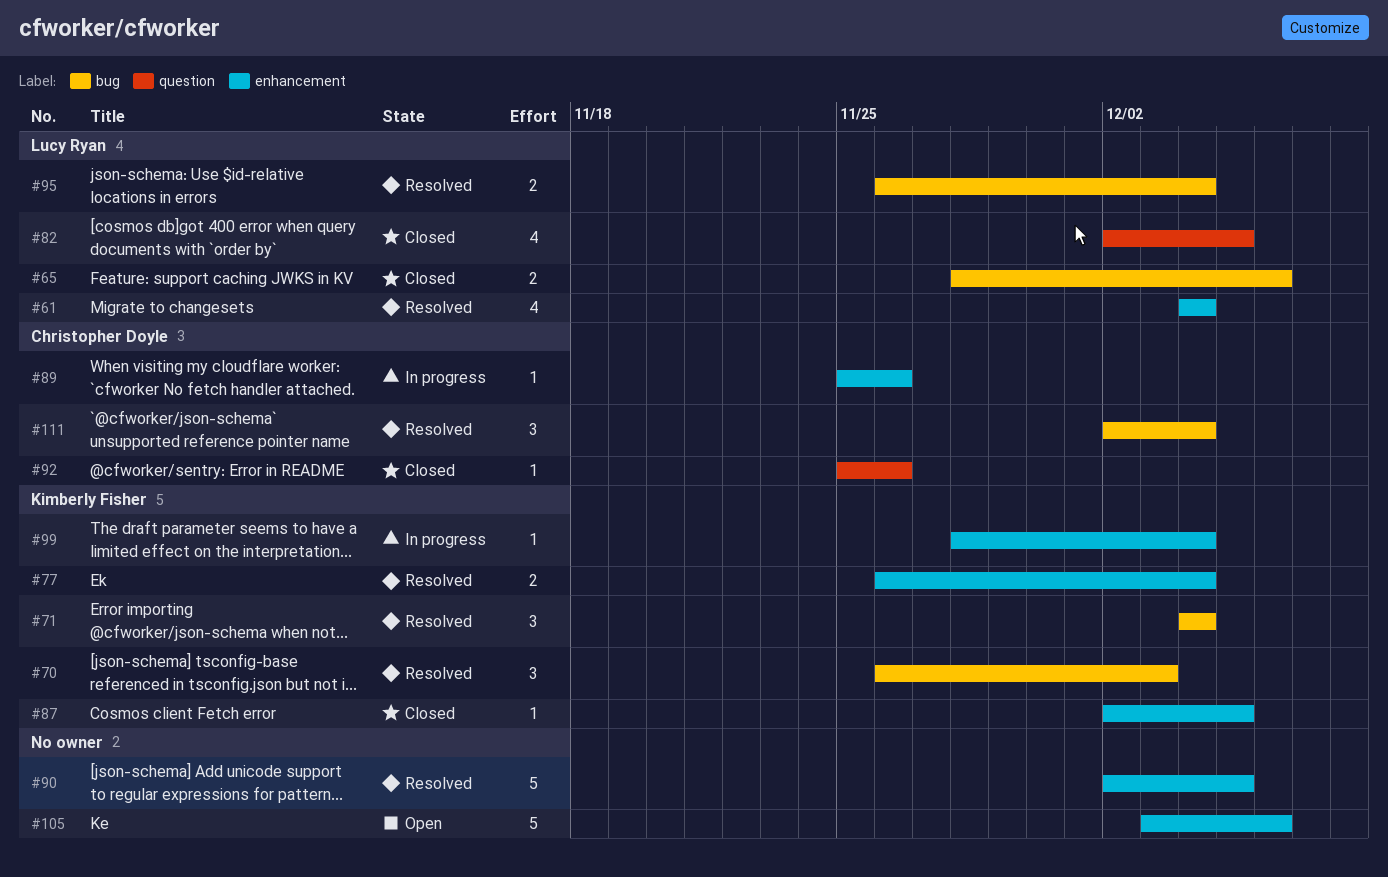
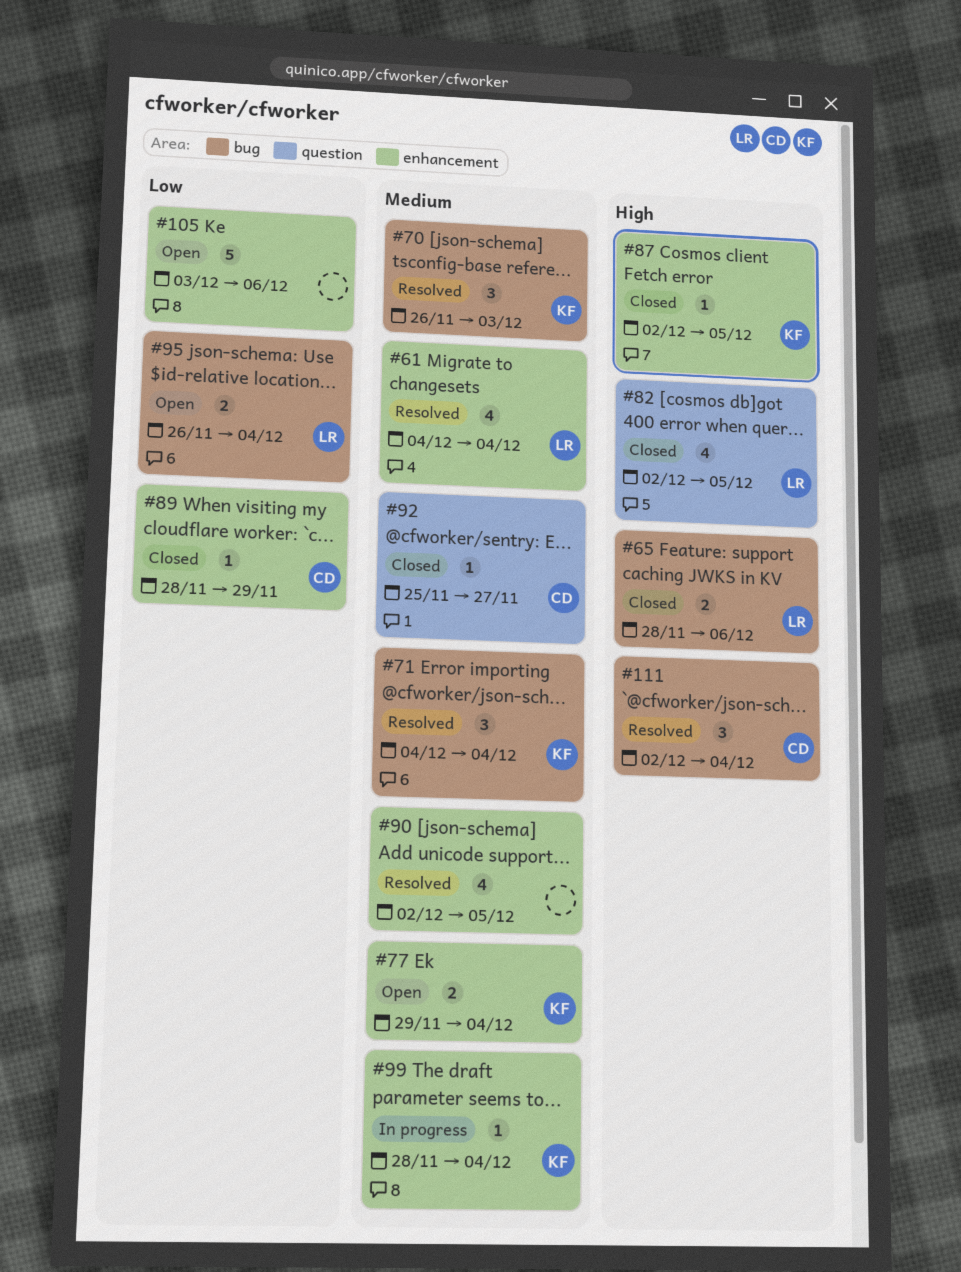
#77, status: Resolved -> Open
#77, start: Nov 26 -> Nov 29
#89, status: In progress -> Closed
#89, start: Nov 25 -> Nov 28
#89, due: Nov 26 -> Nov 29
#90, estimate: 5 -> 4
#92, due: Nov 26 -> Nov 27
#95, status: Resolved -> Open

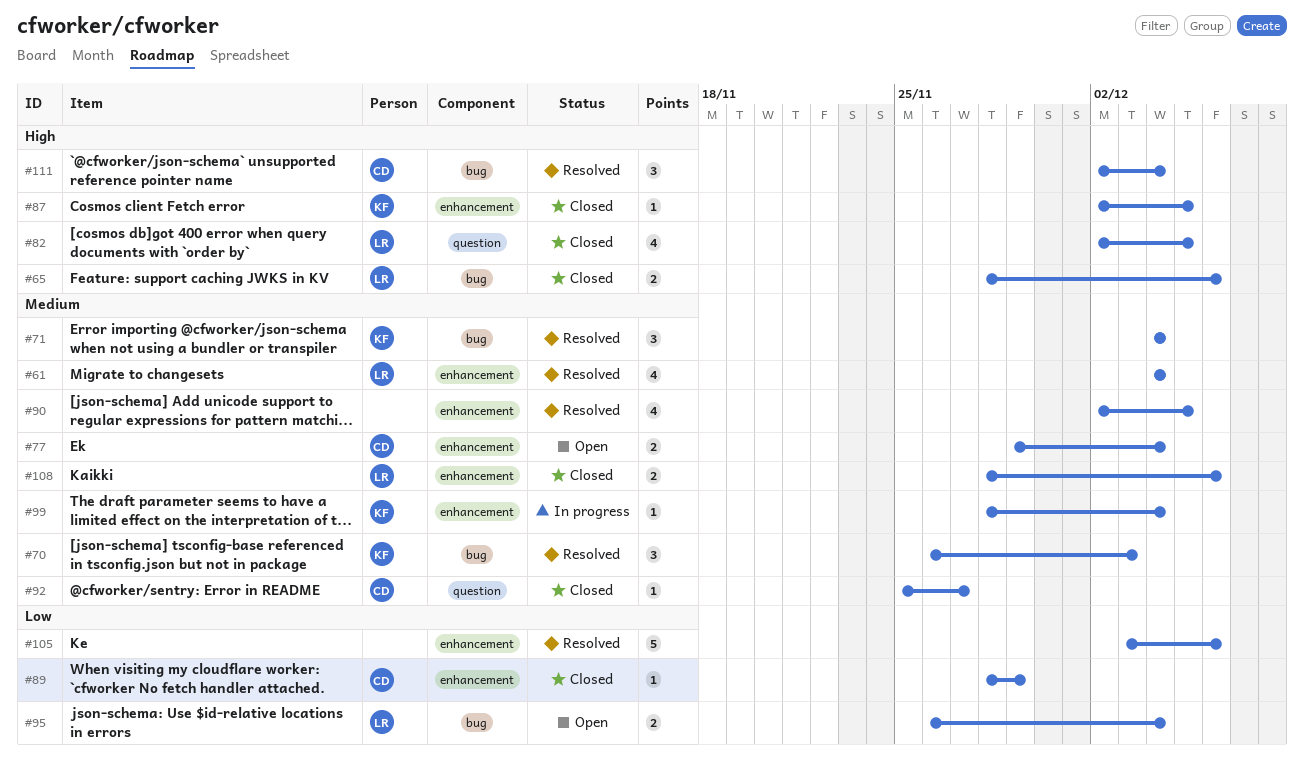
#77, owner: KF -> CD
#105, status: Open -> Resolved
#108: none -> present

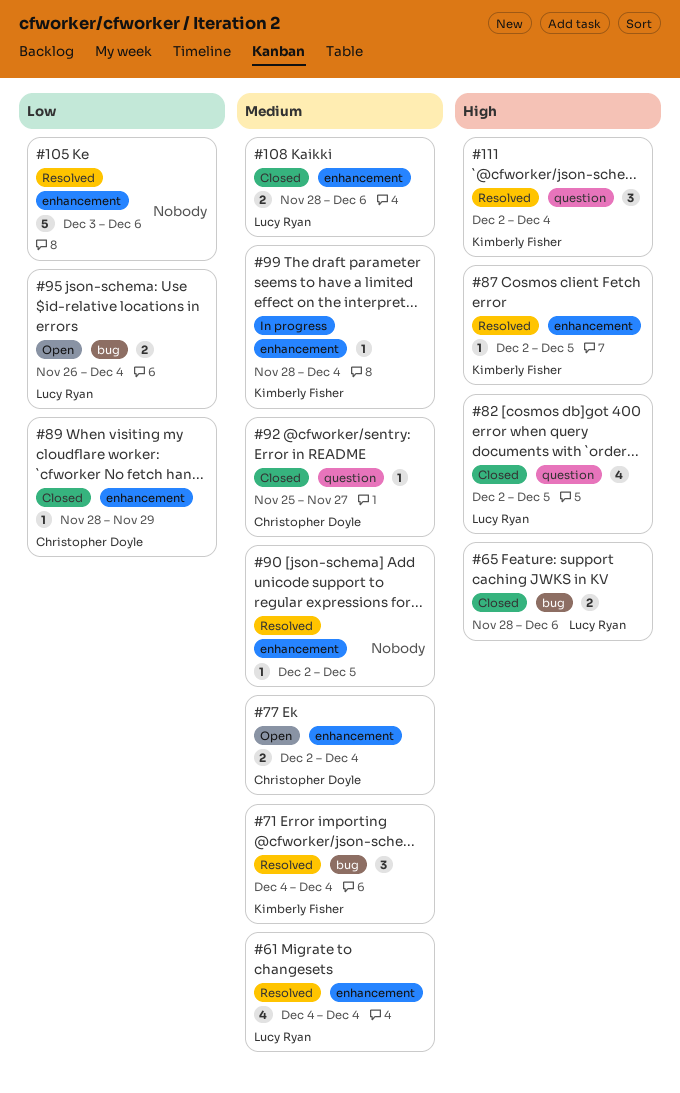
#70: present -> none
#77, start: Nov 29 -> Dec 2
#87, status: Closed -> Resolved
#90, estimate: 4 -> 1
#111, owner: Christopher Doyle -> Kimberly Fisher
#111, label: bug -> question

